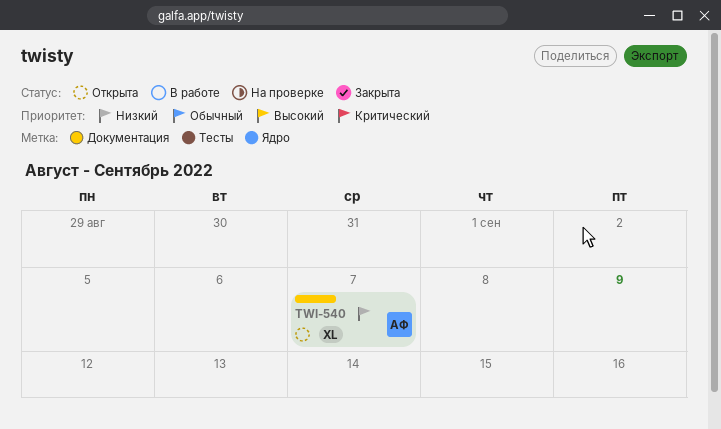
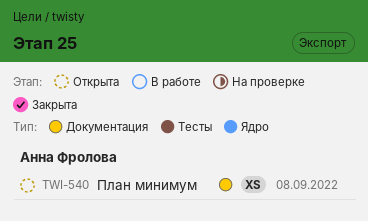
TWI-540, estimate: XL -> XS
TWI-540, due: Sep 7 -> Sep 8

